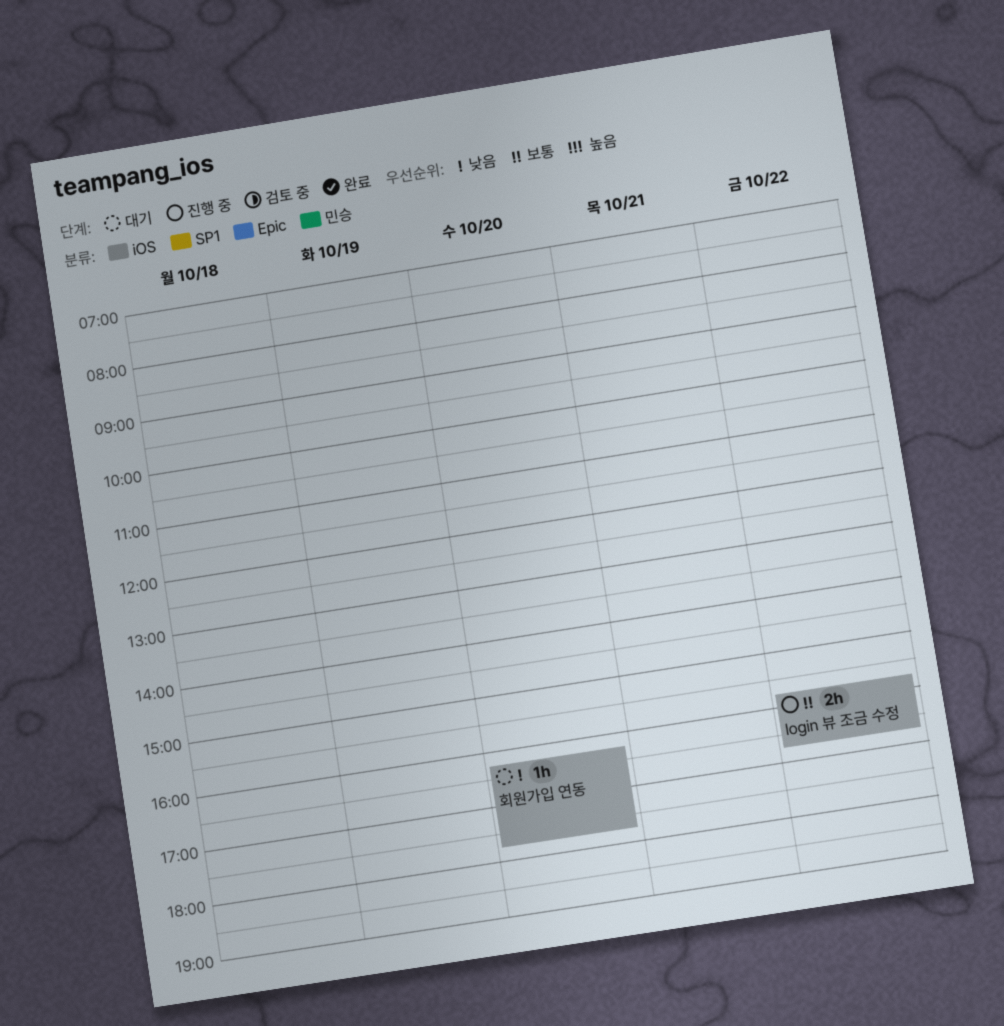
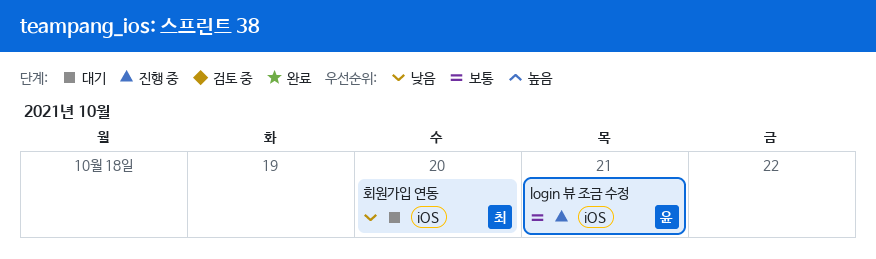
login 뷰 조금 수정, day: Oct 22 -> Oct 21

